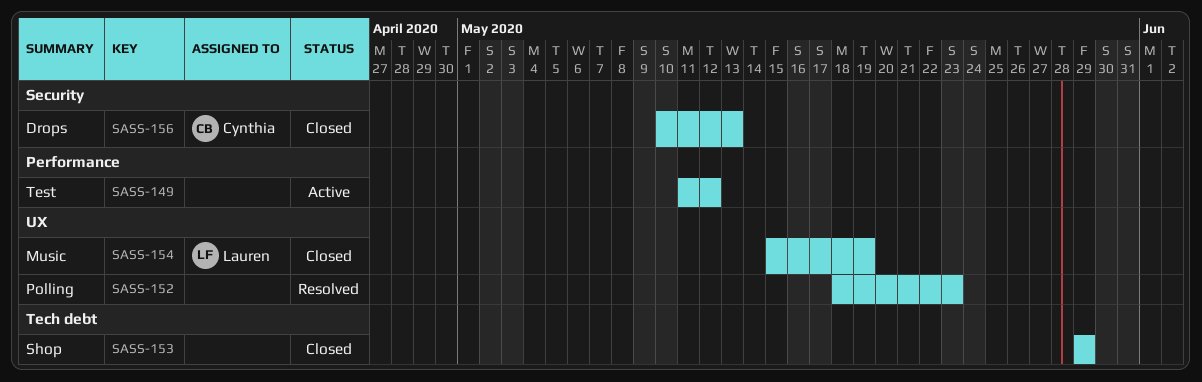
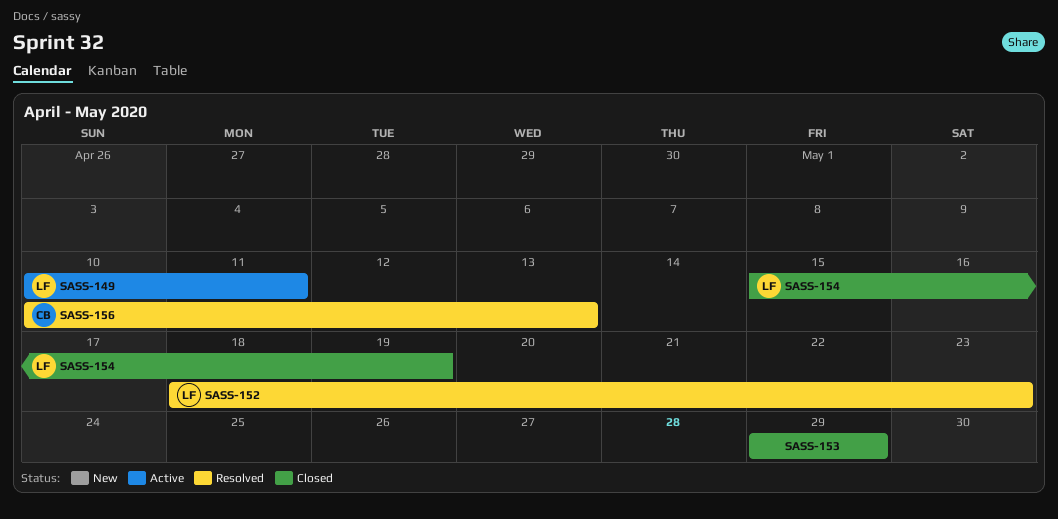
SASS-149, owner: none -> Lauren
SASS-149, start: May 11 -> May 10
SASS-149, due: May 12 -> May 11
SASS-152, owner: none -> Lauren
SASS-156, status: Closed -> Resolved

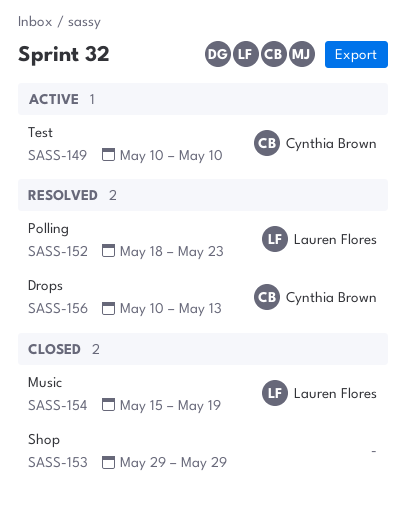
SASS-149, owner: Lauren Flores -> Cynthia Brown
SASS-149, due: May 11 -> May 10

